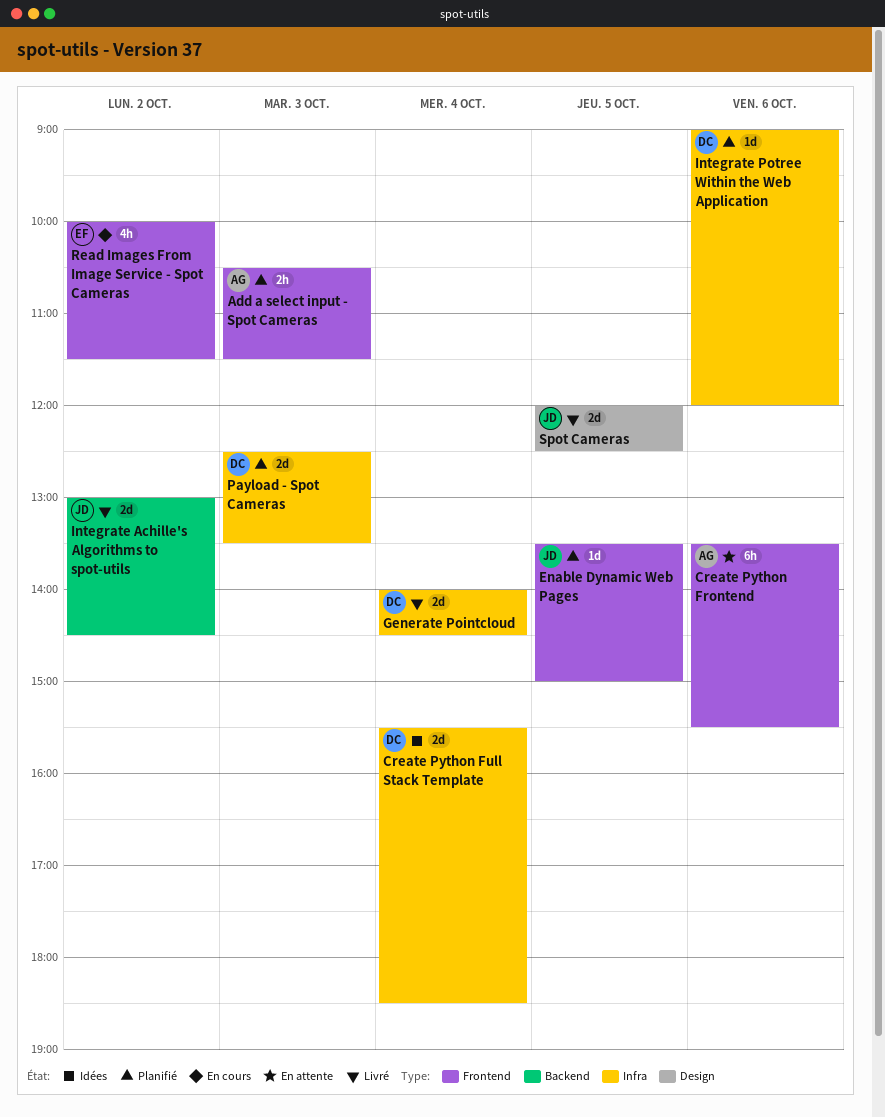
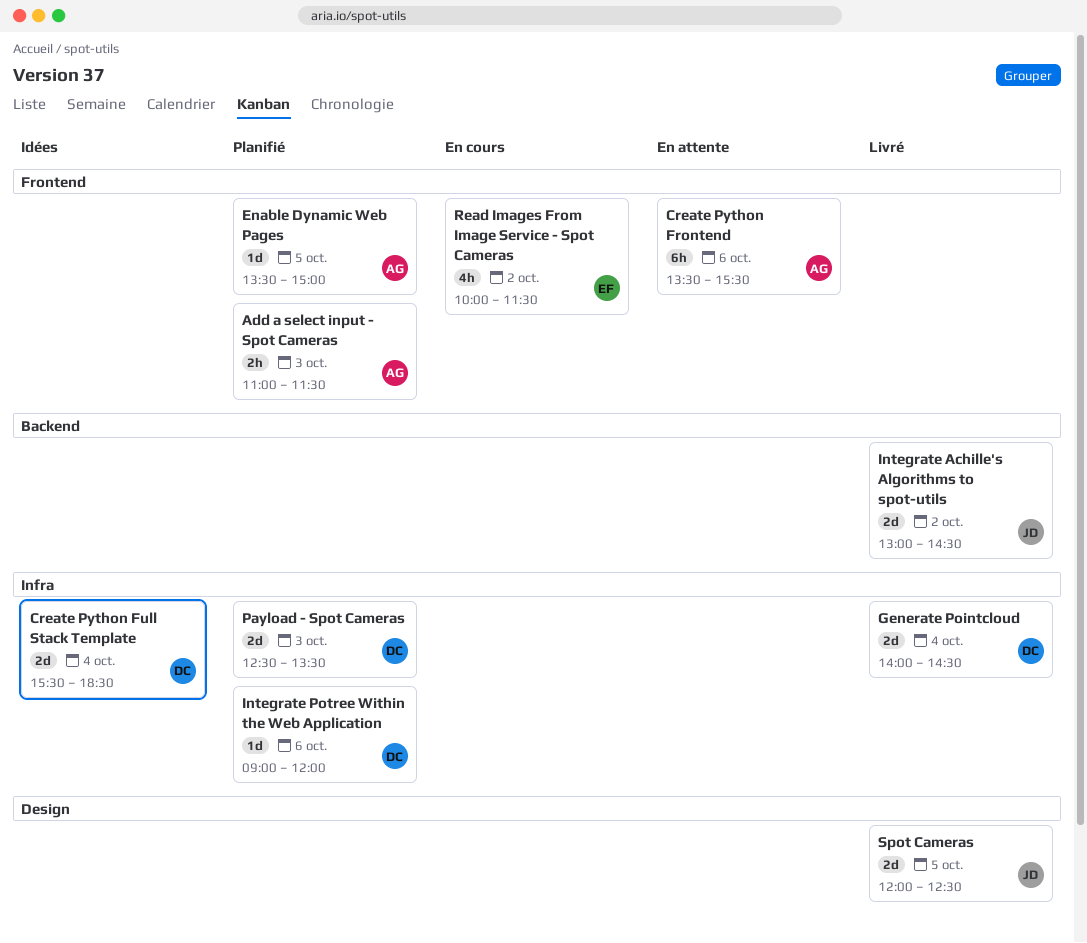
Add a select input - Spot Cameras, begins: 10:30 -> 11:00
Enable Dynamic Web Pages, owner: JD -> AG

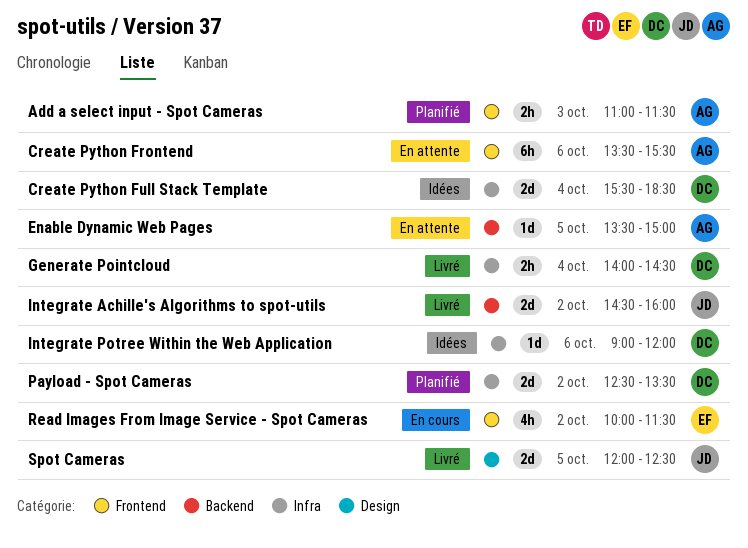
Enable Dynamic Web Pages, status: Planifié -> En attente
Enable Dynamic Web Pages, label: Frontend -> Backend
Generate Pointcloud, estimate: 2d -> 2h
Integrate Achille's Algorithms to spot-utils, begins: 13:00 -> 14:30
Integrate Achille's Algorithms to spot-utils, ends: 14:30 -> 16:00
Integrate Potree Within the Web Application, status: Planifié -> Idées
Payload - Spot Cameras, day: Oct 3 -> Oct 2

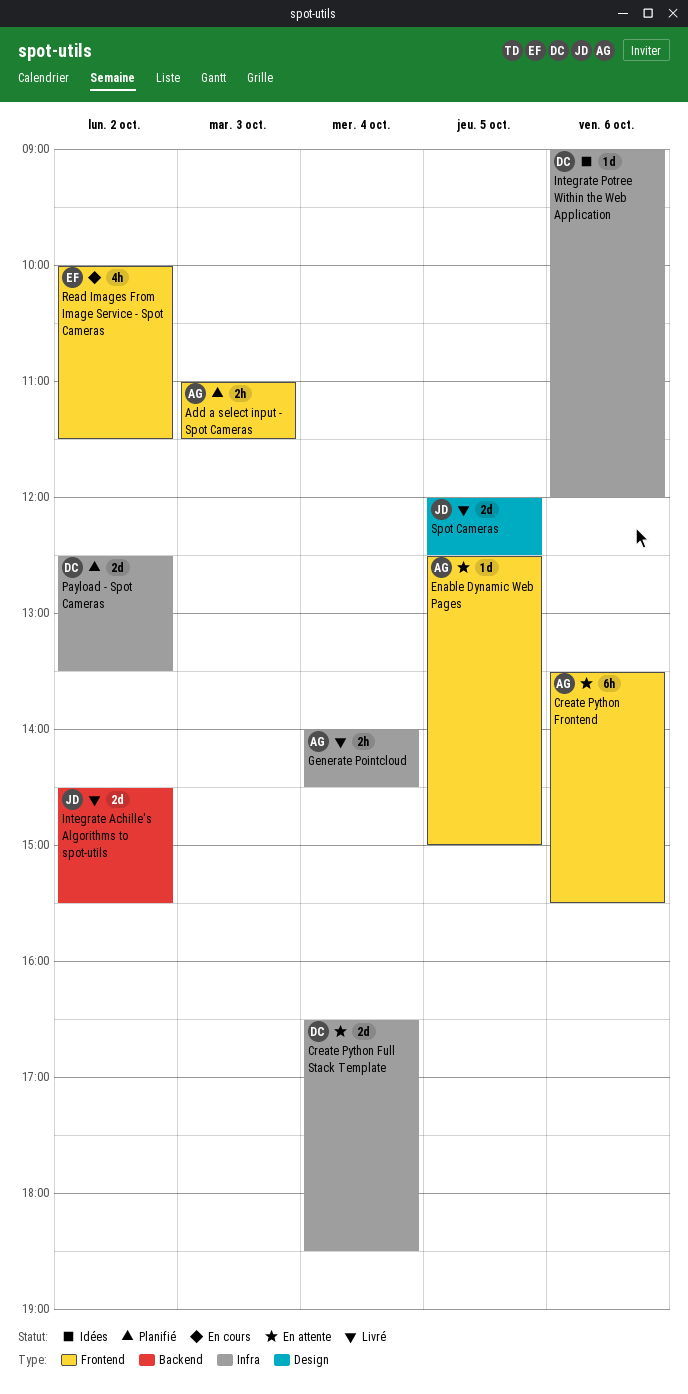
Create Python Full Stack Template, status: Idées -> En attente
Create Python Full Stack Template, begins: 15:30 -> 16:30
Enable Dynamic Web Pages, label: Backend -> Frontend
Enable Dynamic Web Pages, begins: 13:30 -> 12:30
Generate Pointcloud, owner: DC -> AG
Integrate Achille's Algorithms to spot-utils, ends: 16:00 -> 15:30

